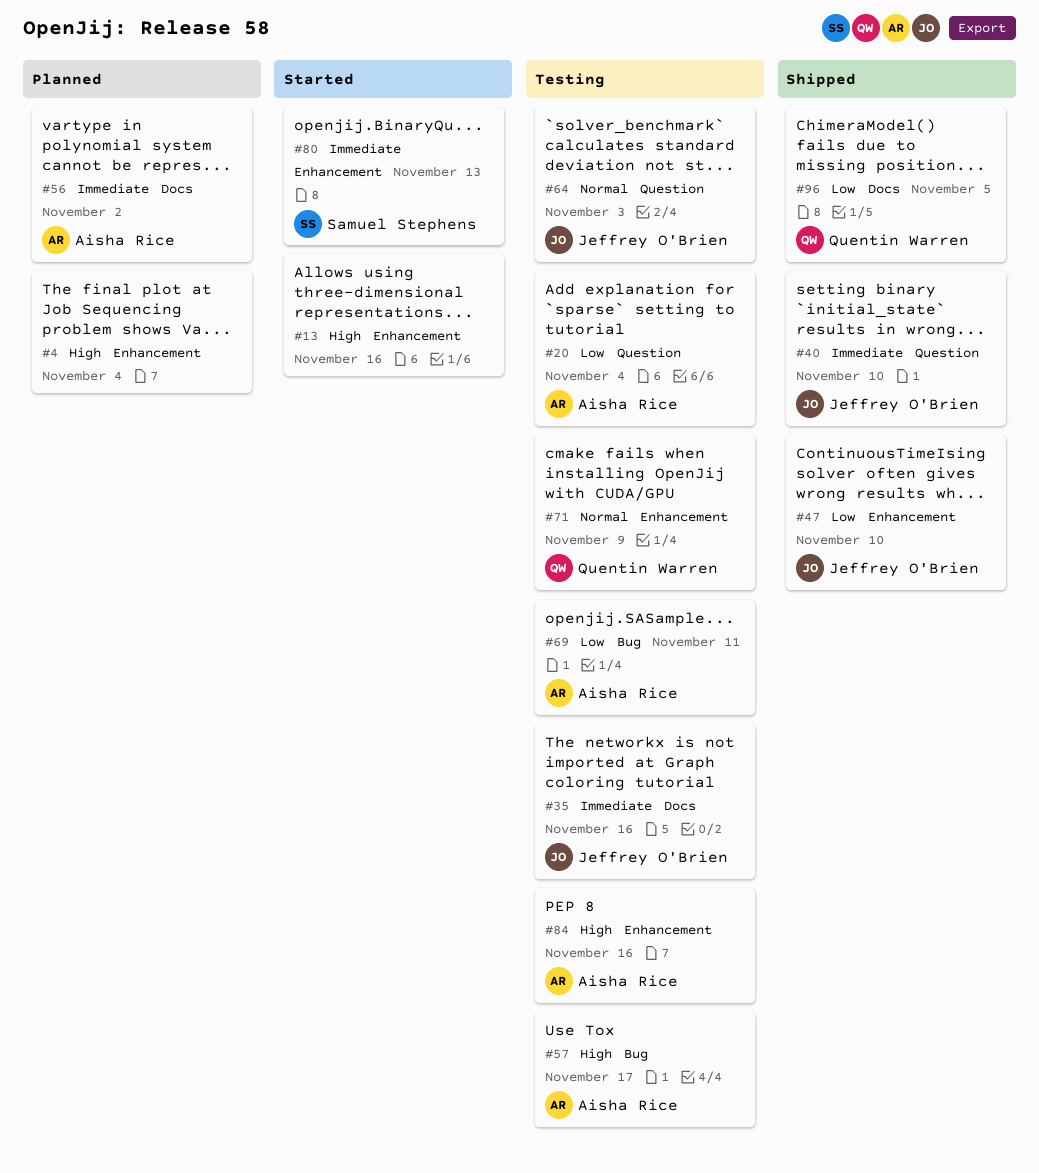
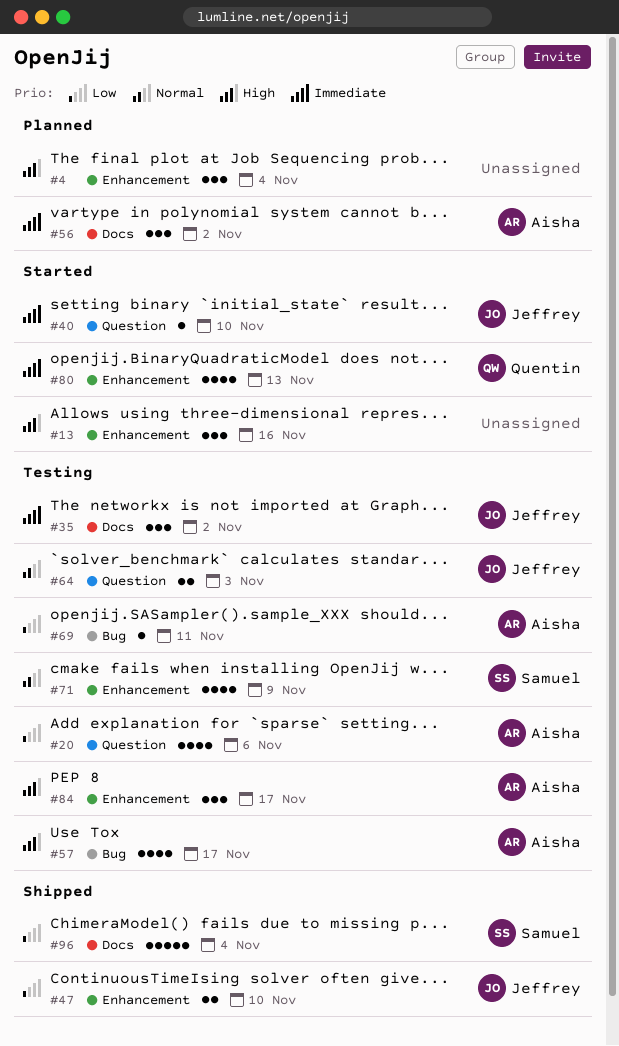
#20, due: Nov 4 -> Nov 6
#35, due: Nov 16 -> Nov 2
#40, status: Shipped -> Started
#71, owner: Quentin Warren -> Samuel Stephens
#80, owner: Samuel Stephens -> Quentin Warren
#84, due: Nov 16 -> Nov 17
#96, owner: Quentin Warren -> Samuel Stephens
#96, due: Nov 5 -> Nov 4

